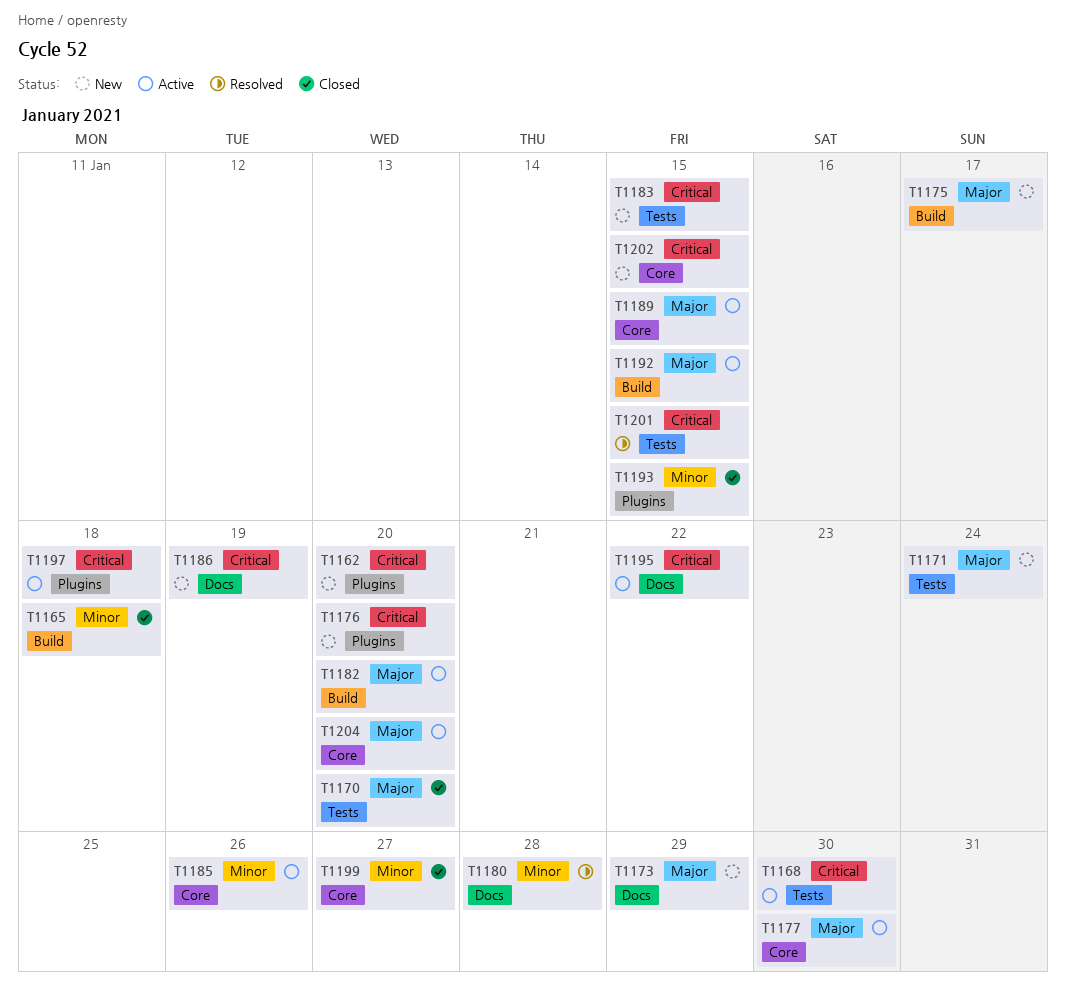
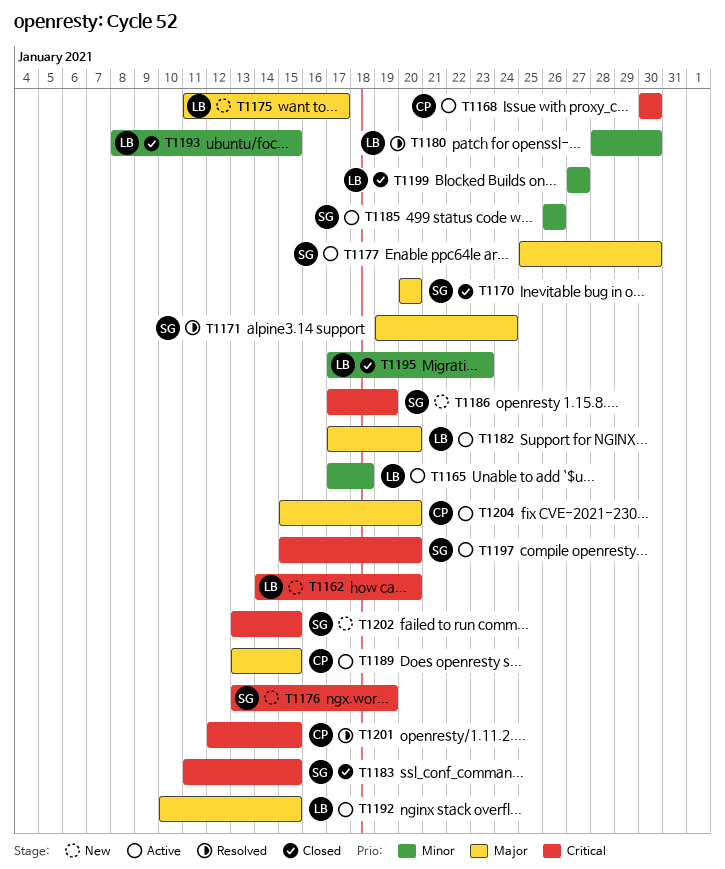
T1165, status: Closed -> Active
T1171, status: New -> Resolved
T1173: present -> none
T1176, due: Jan 20 -> Jan 19
T1180, due: Jan 28 -> Jan 30
T1183, status: New -> Closed
T1195, status: Active -> Closed
T1195, priority: Critical -> Minor
T1195, due: Jan 22 -> Jan 23
T1197, due: Jan 18 -> Jan 20

